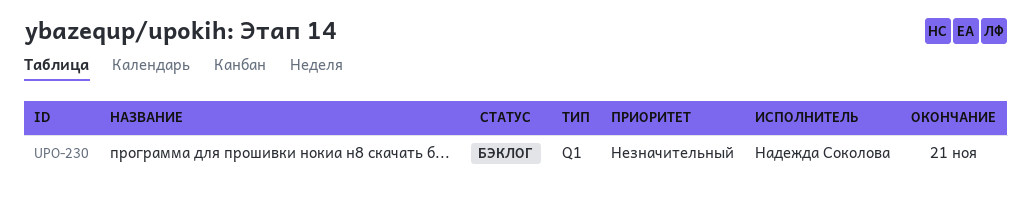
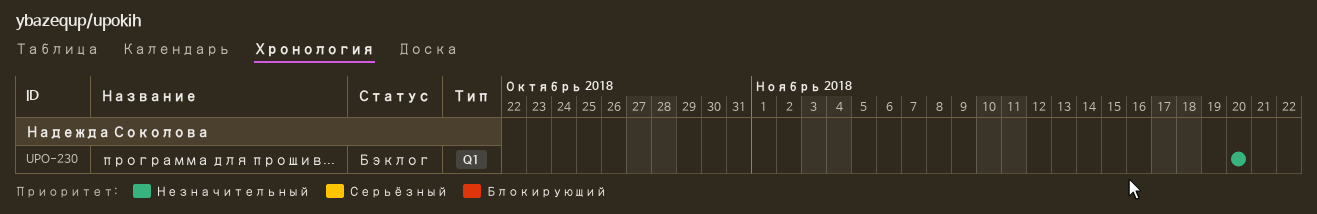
UPO-230, due: Nov 21 -> Nov 20

